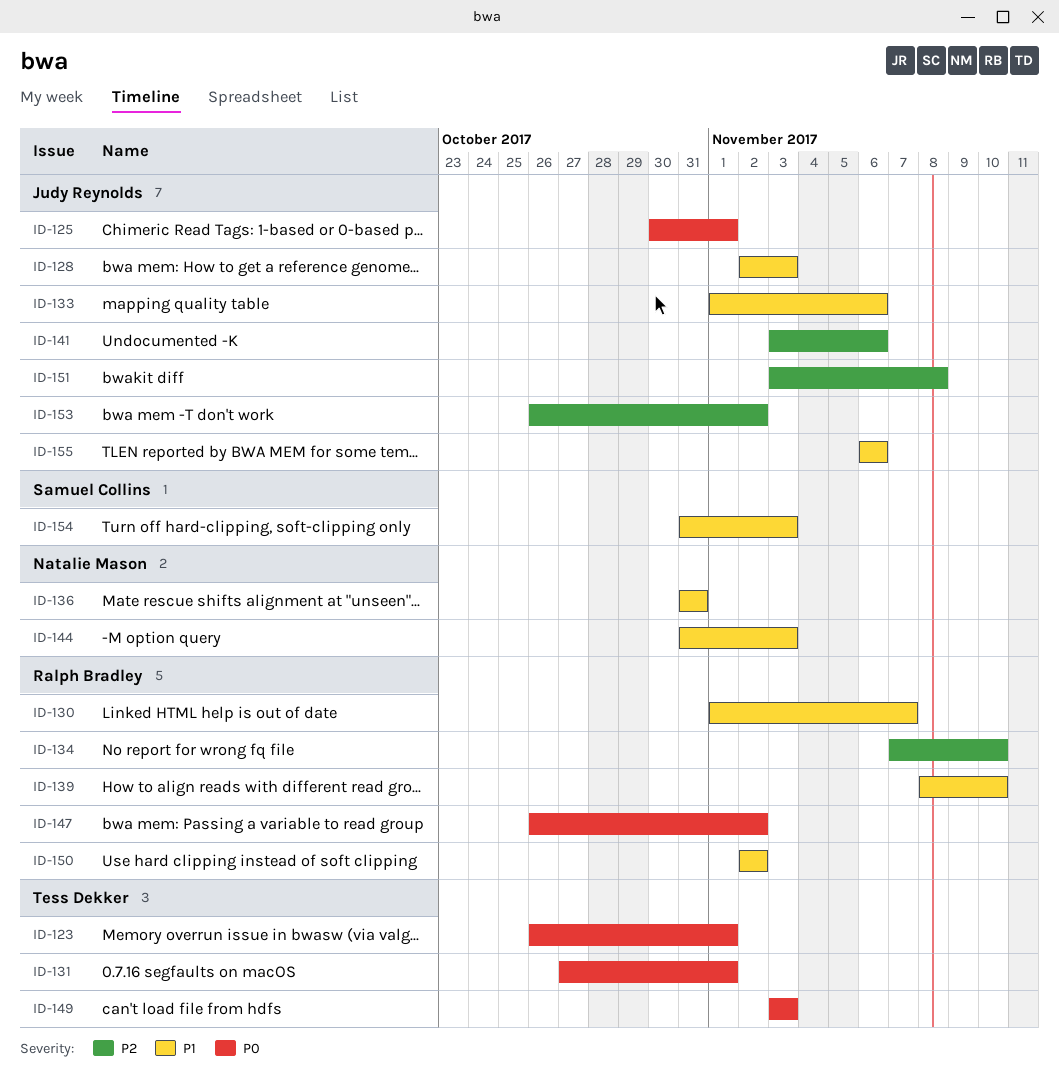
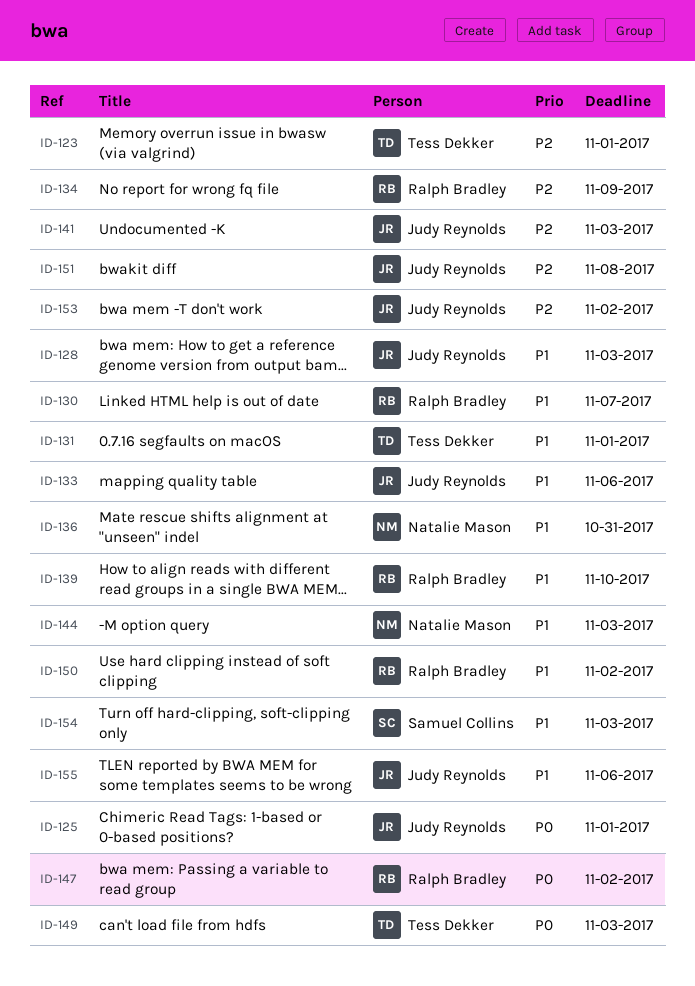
ID-123, priority: P0 -> P2
ID-131, priority: P0 -> P1
ID-134, due: Nov 10 -> Nov 9
ID-141, due: Nov 6 -> Nov 3

